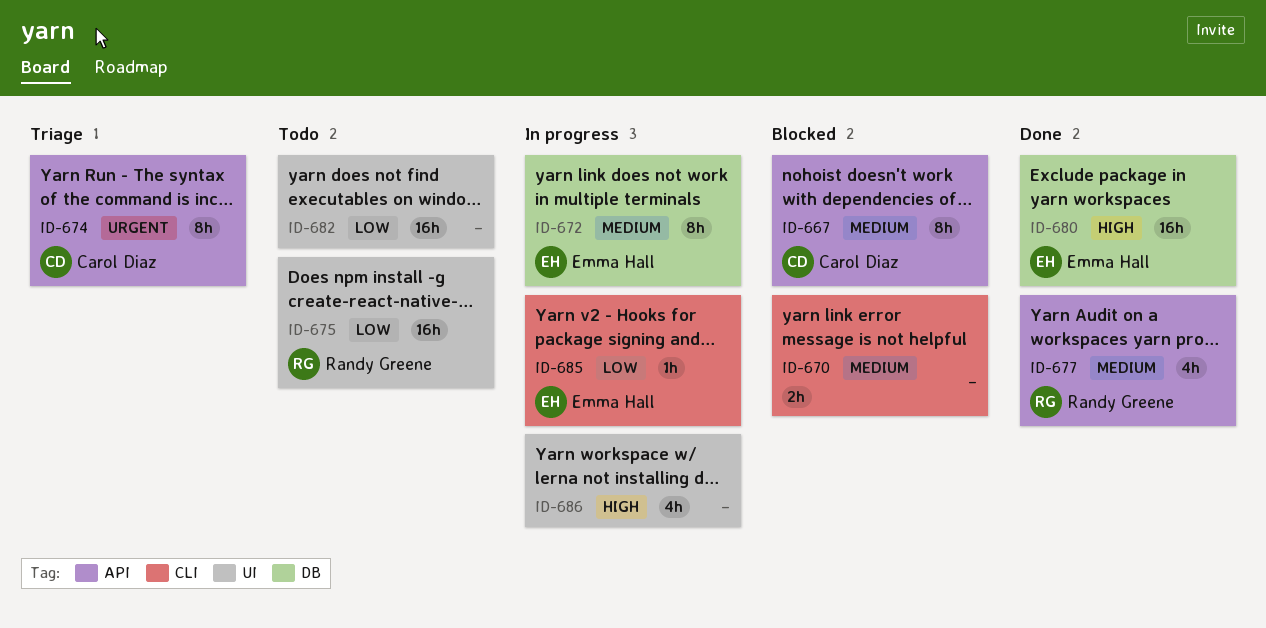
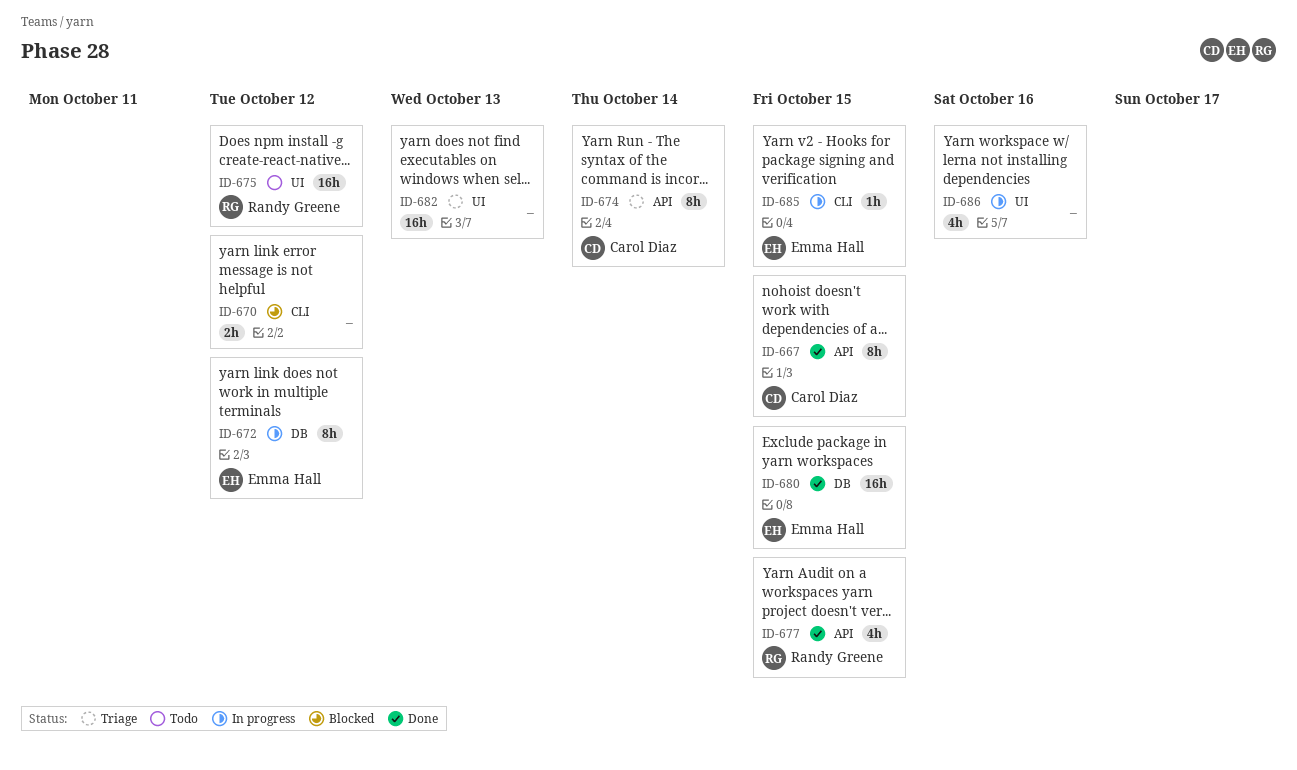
ID-667, status: Blocked -> Done
ID-682, status: Todo -> Triage

